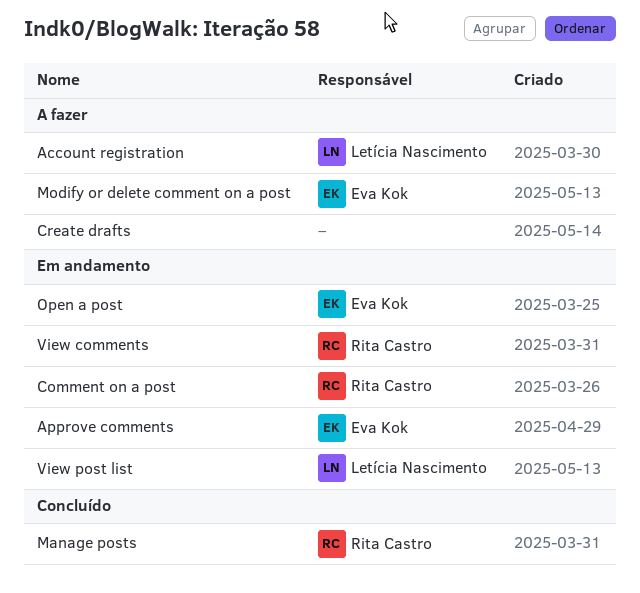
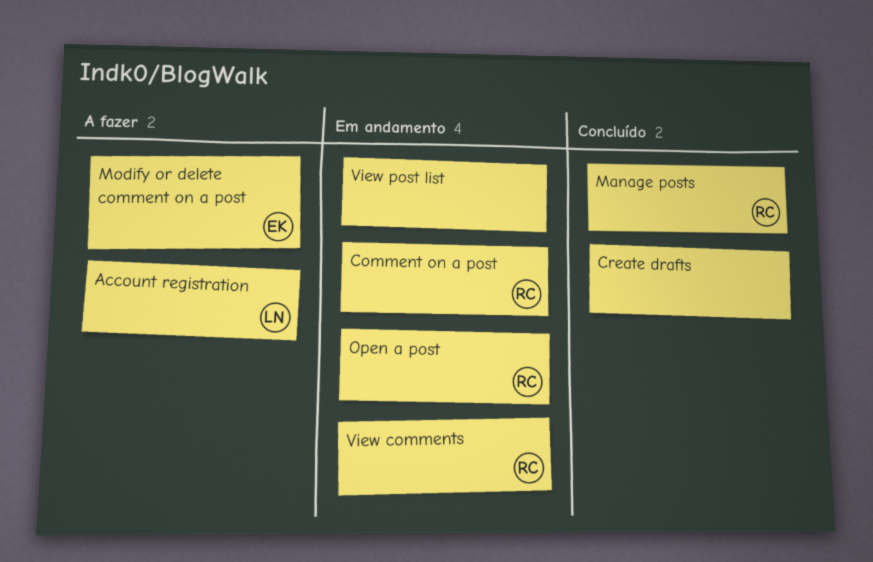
Approve comments: present -> none
Create drafts, status: A fazer -> Concluído
Open a post, owner: Eva Kok -> Rita Castro
View post list, owner: Letícia Nascimento -> none

